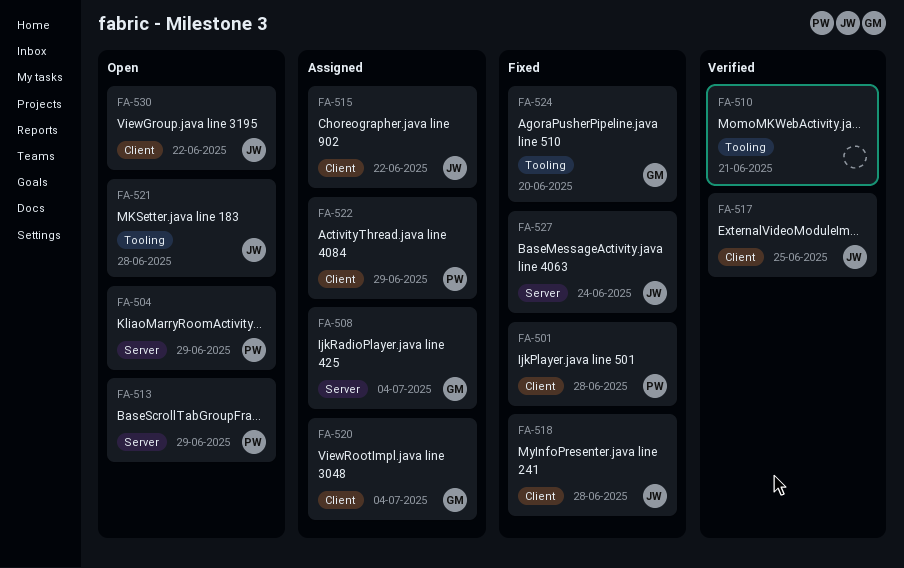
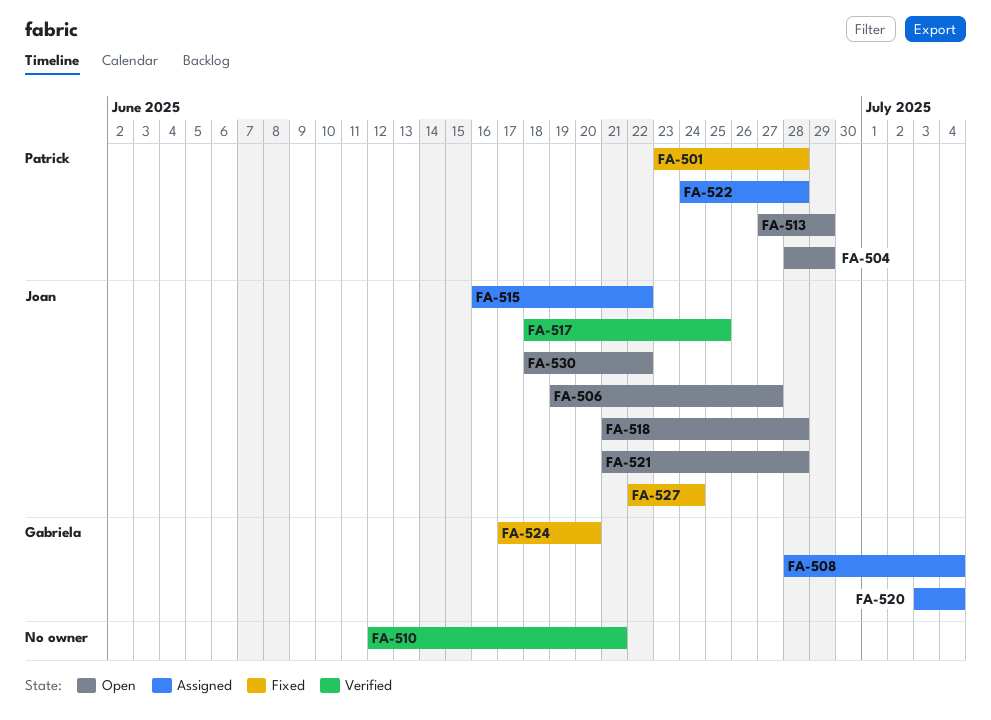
FA-506: none -> present
FA-518, status: Fixed -> Open
FA-522, due: Jun 29 -> Jun 28

